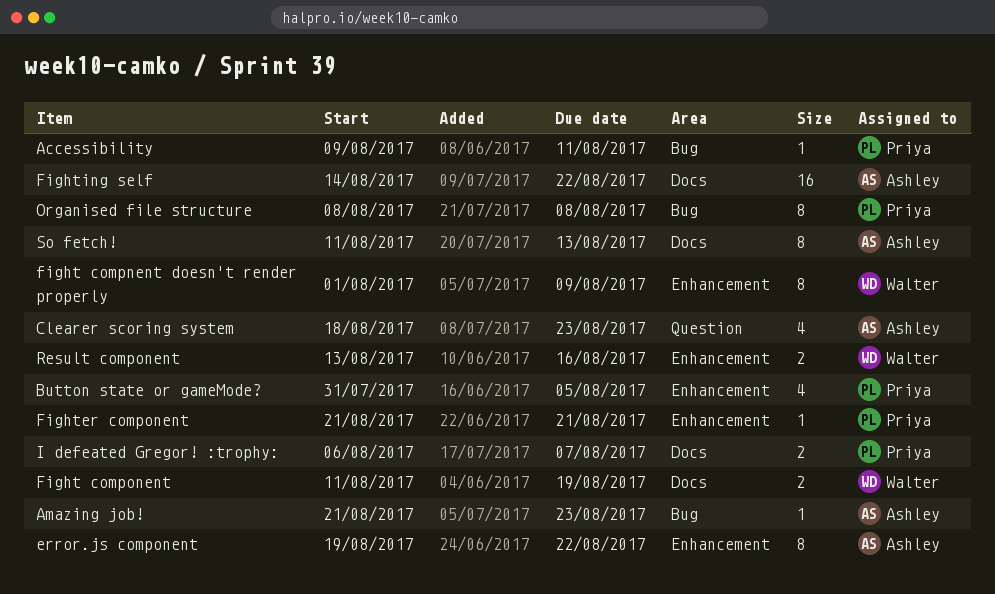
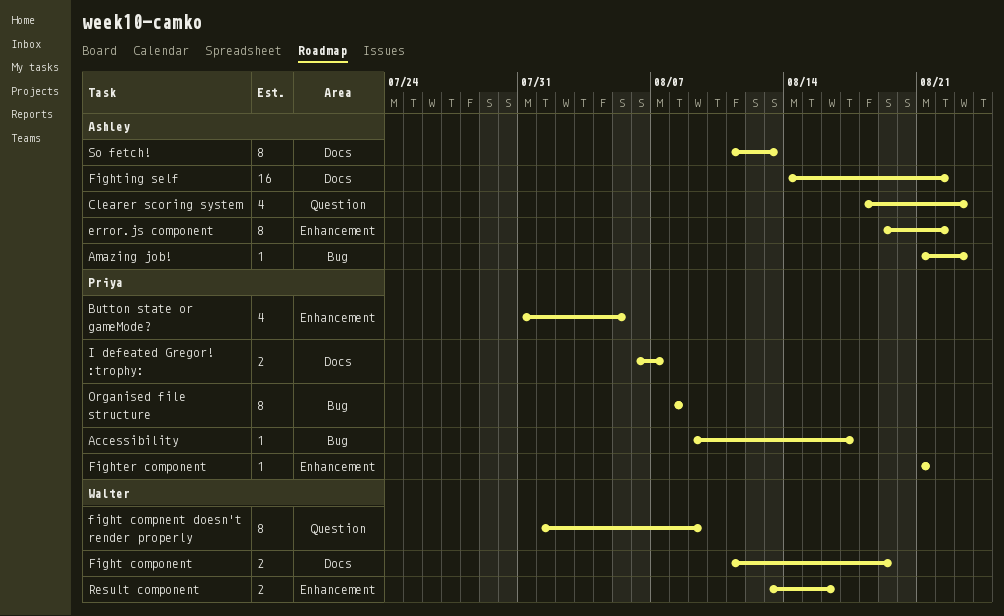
Accessibility, due: Aug 11 -> Aug 17
fight compnent doesn't render properly, label: Enhancement -> Question

